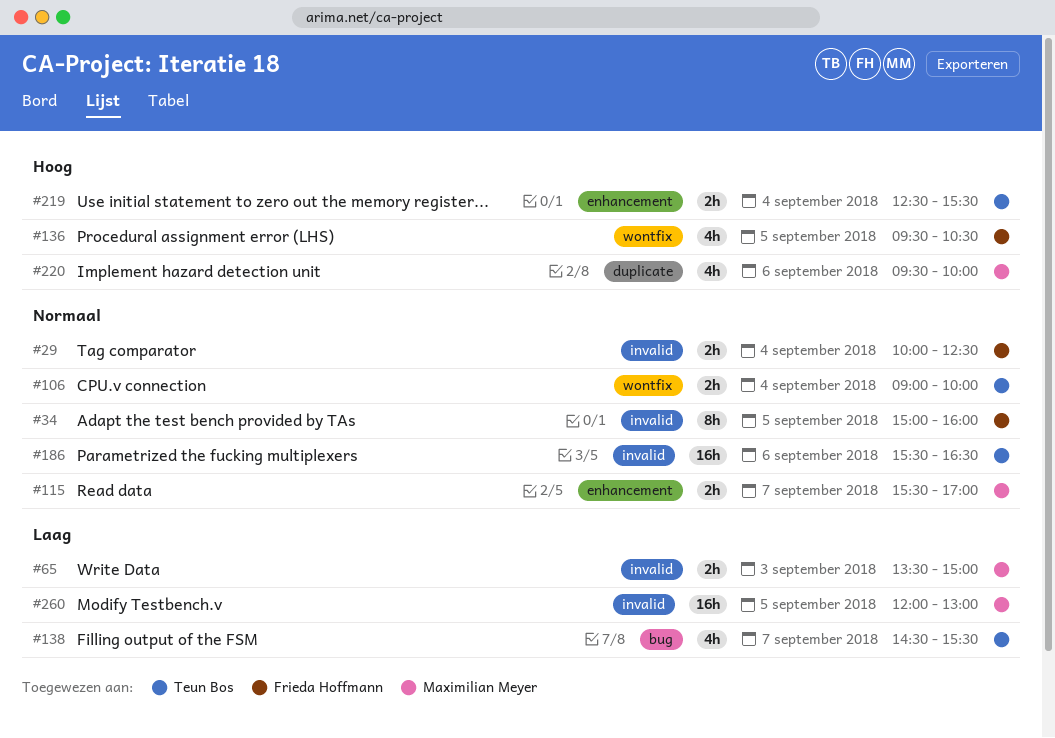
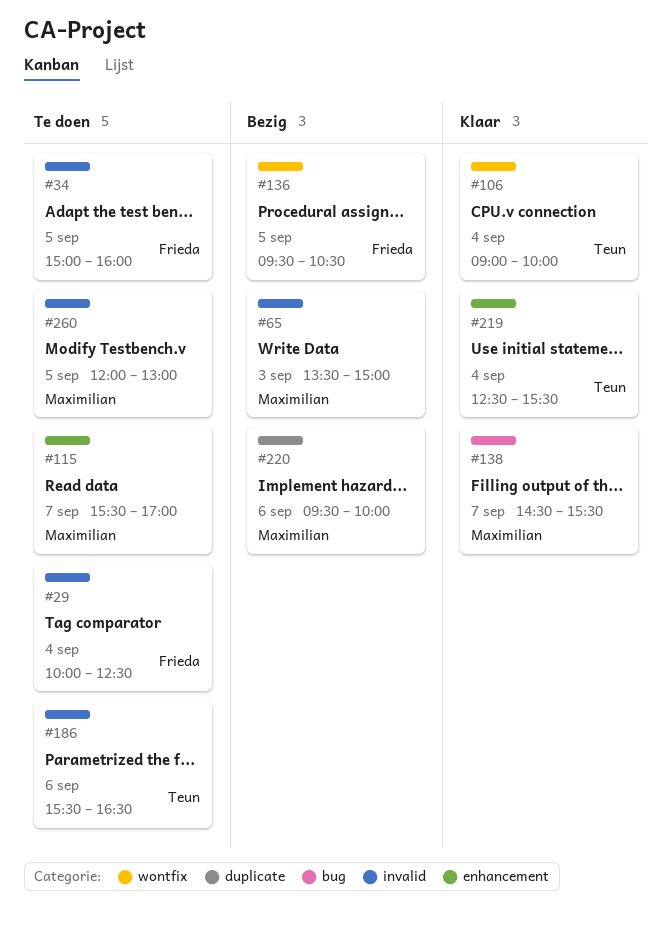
#138, owner: Teun Bos -> Maximilian Meyer

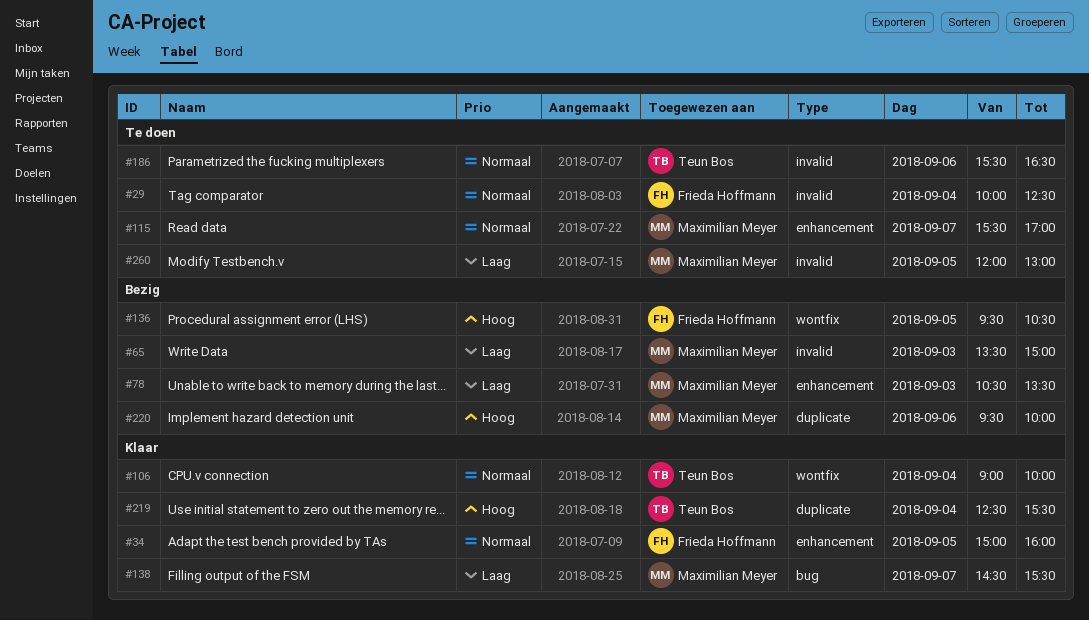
#34, status: Te doen -> Klaar
#34, label: invalid -> enhancement
#78: none -> present
#219, label: enhancement -> duplicate

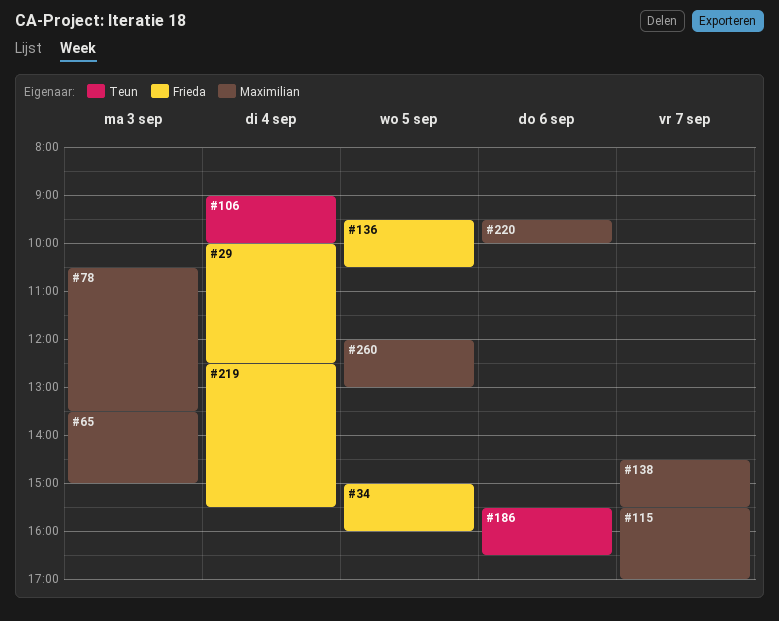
#219, owner: Teun Bos -> Frieda Hoffmann

